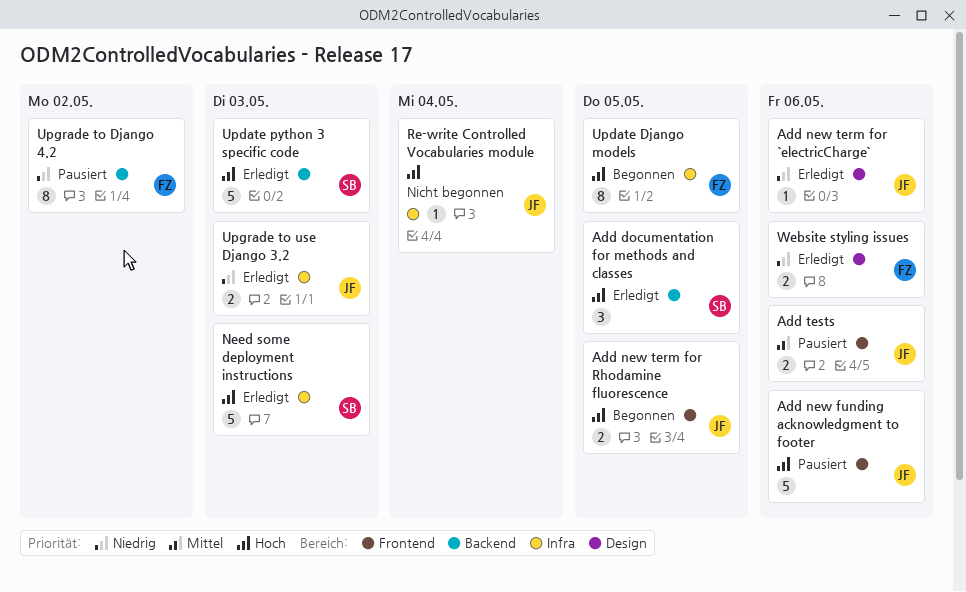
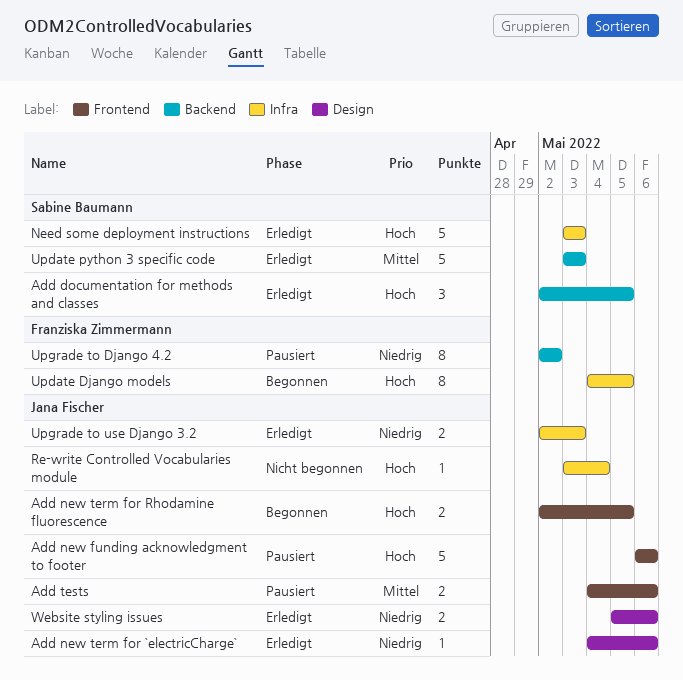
Update python 3 specific code, priority: Hoch -> Mittel
Website styling issues, owner: Franziska Zimmermann -> Jana Fischer

